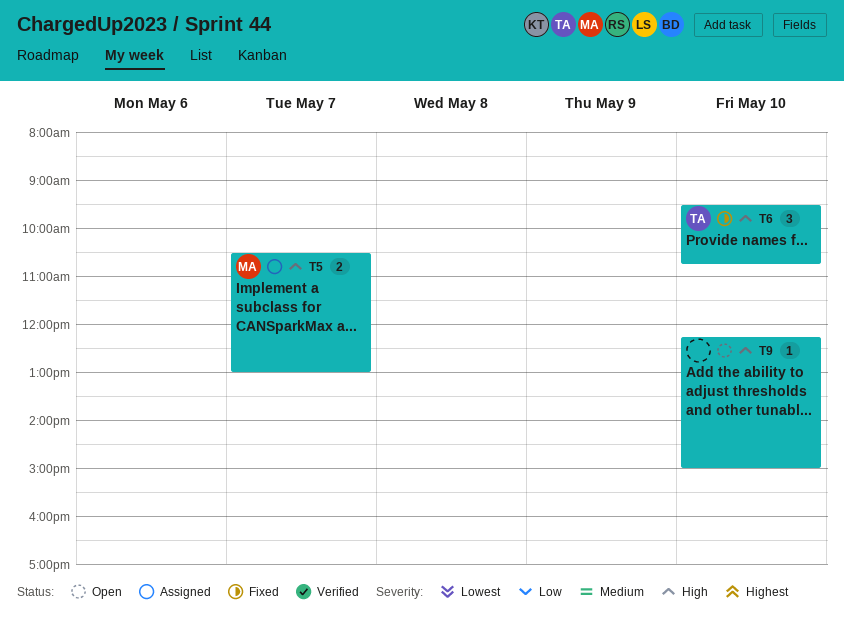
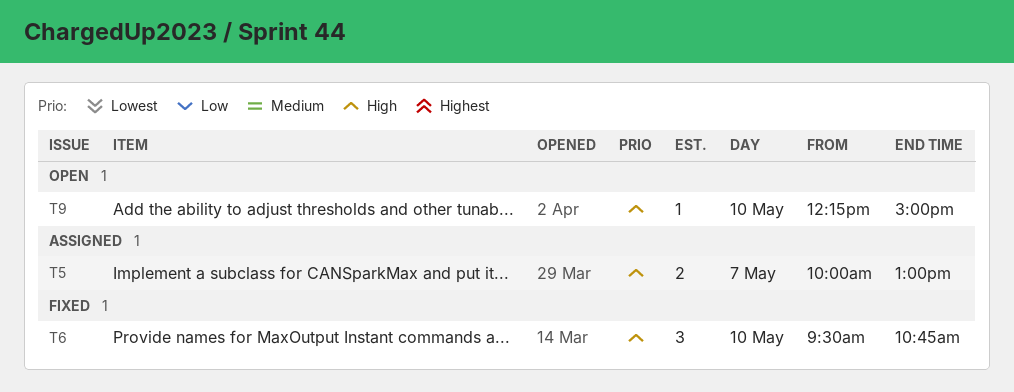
T5, begins: 10:30 -> 10:00

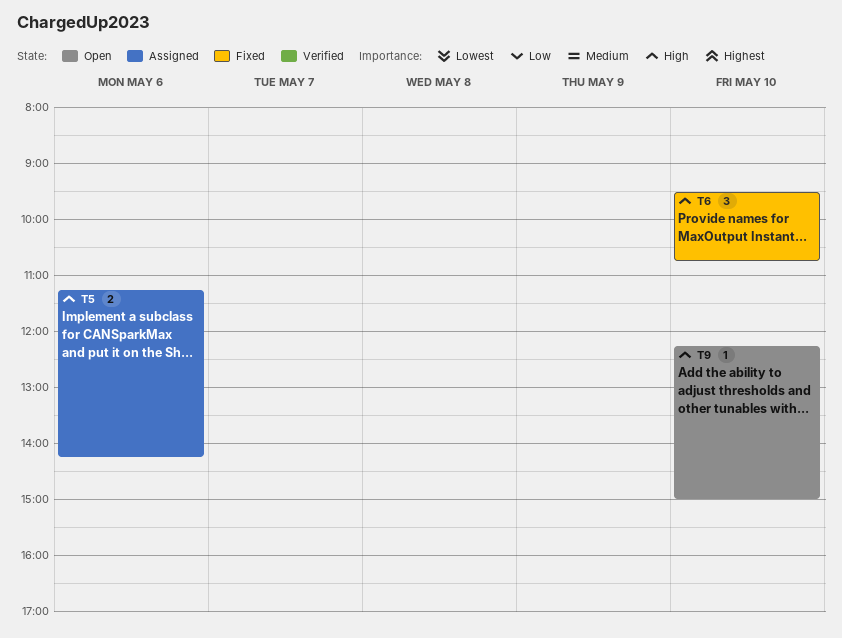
T5, day: May 7 -> May 6
T5, begins: 10:00 -> 11:15
T5, ends: 13:00 -> 14:15

